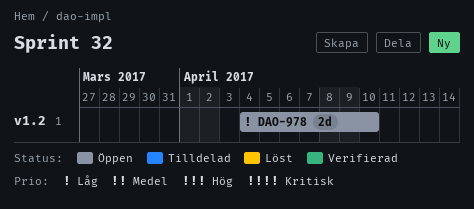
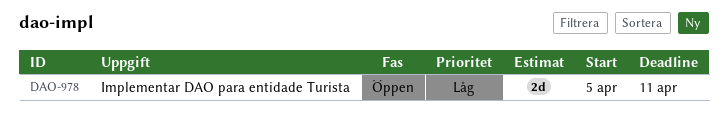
DAO-978, start: Apr 4 -> Apr 5
DAO-978, due: Apr 10 -> Apr 11

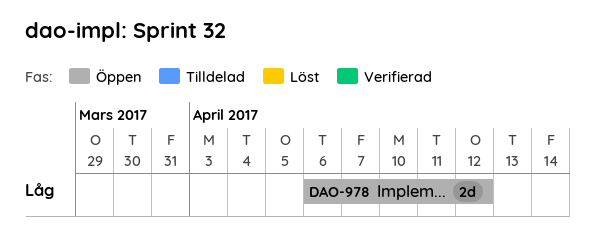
DAO-978, start: Apr 5 -> Apr 6
DAO-978, due: Apr 11 -> Apr 12

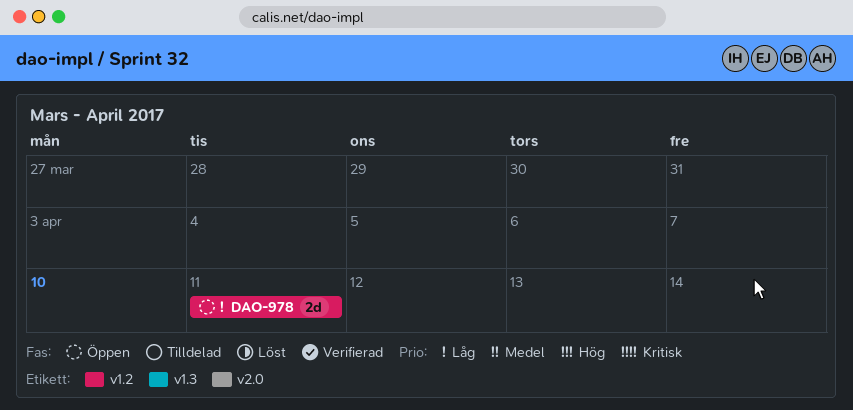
DAO-978, start: Apr 6 -> Apr 11
DAO-978, due: Apr 12 -> Apr 11

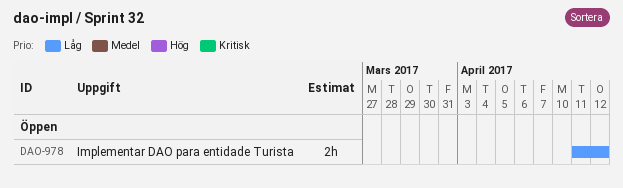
DAO-978, estimate: 2d -> 2h
DAO-978, due: Apr 11 -> Apr 12

